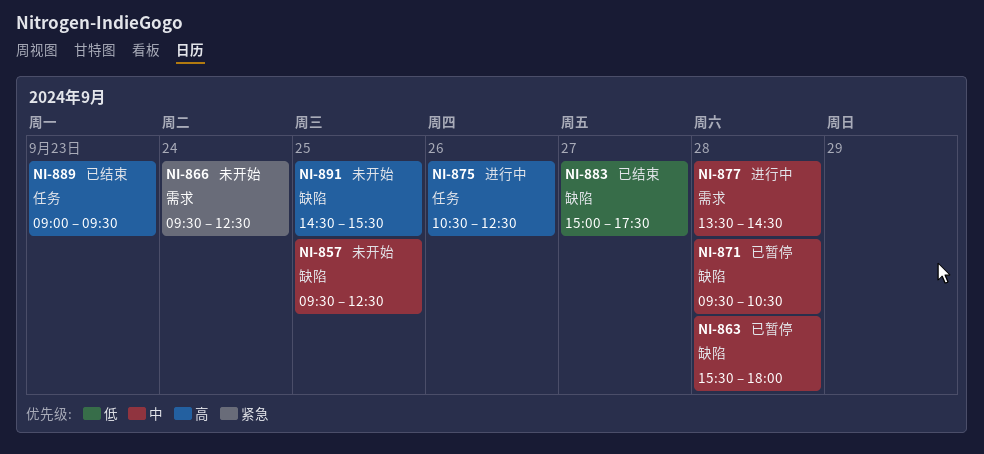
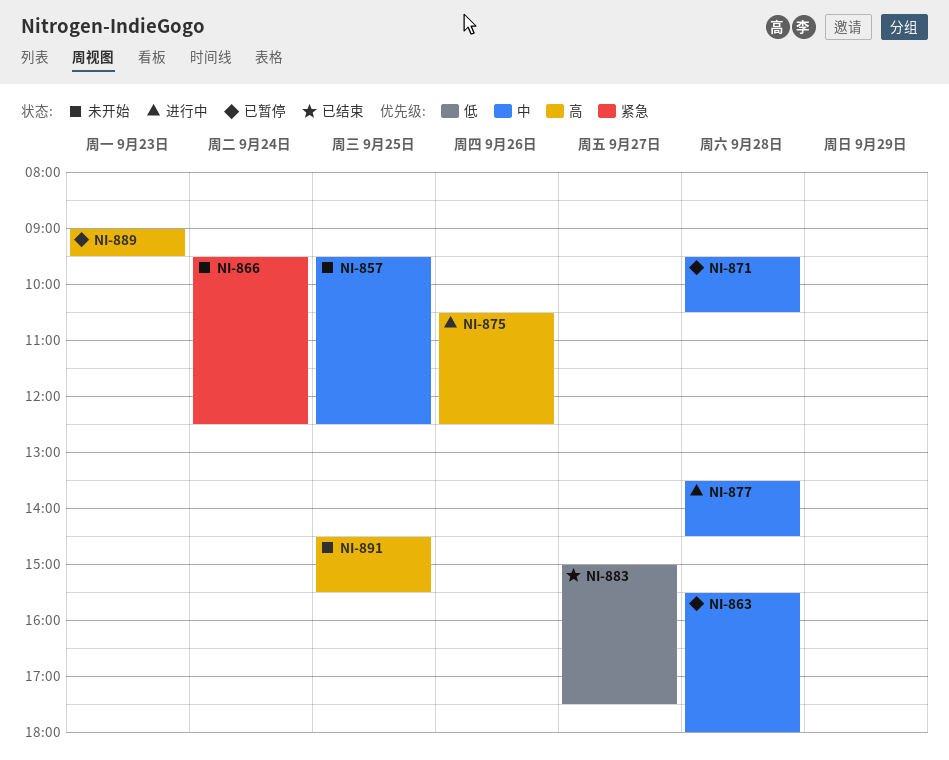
NI-889, status: 已结束 -> 已暂停

